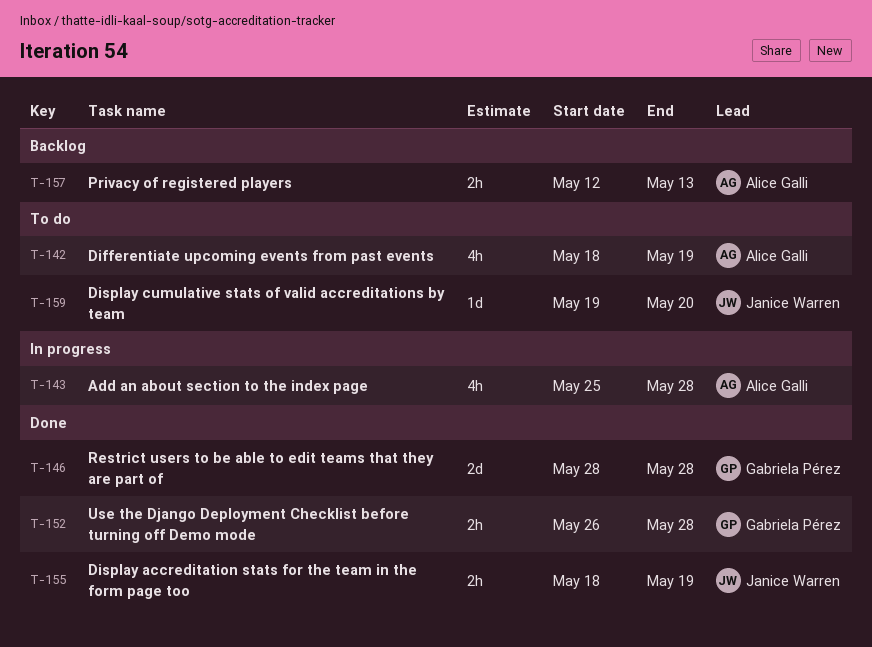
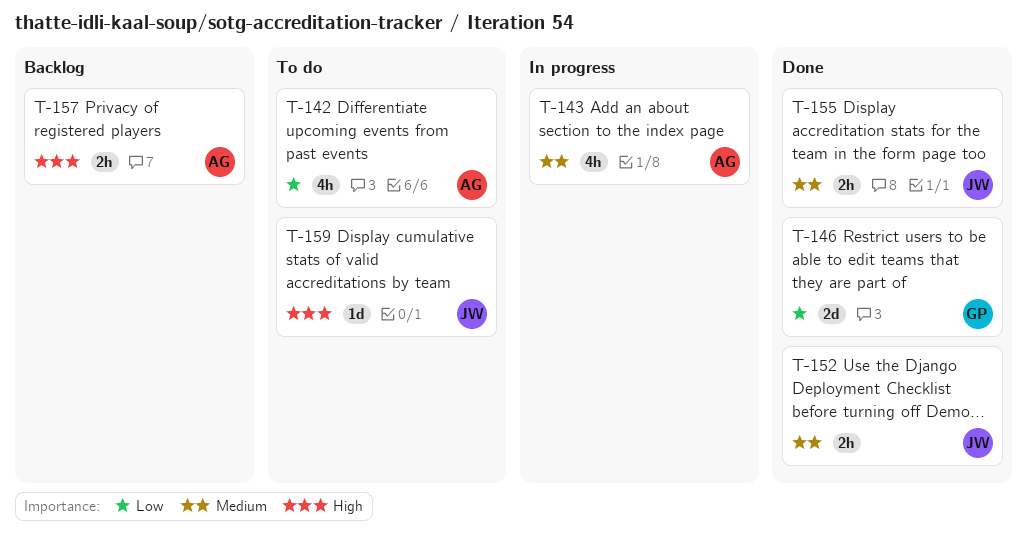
T-152, owner: Gabriela Pérez -> Janice Warren

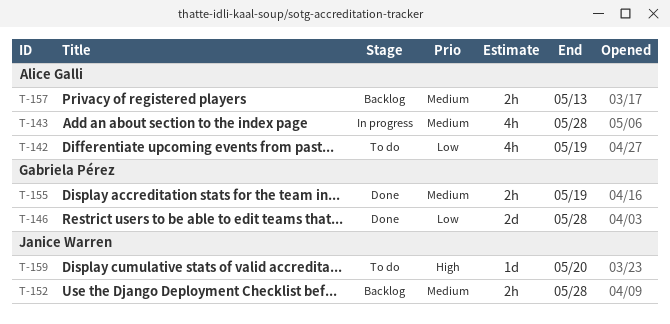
T-152, status: Done -> Backlog
T-155, owner: Janice Warren -> Gabriela Pérez
T-157, priority: High -> Medium

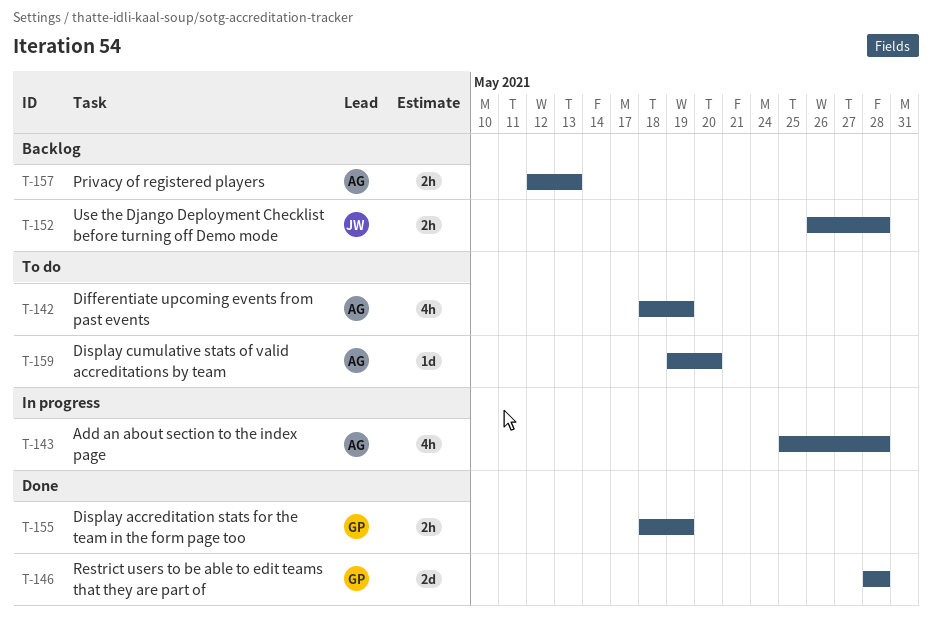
T-159, owner: Janice Warren -> Alice Galli

